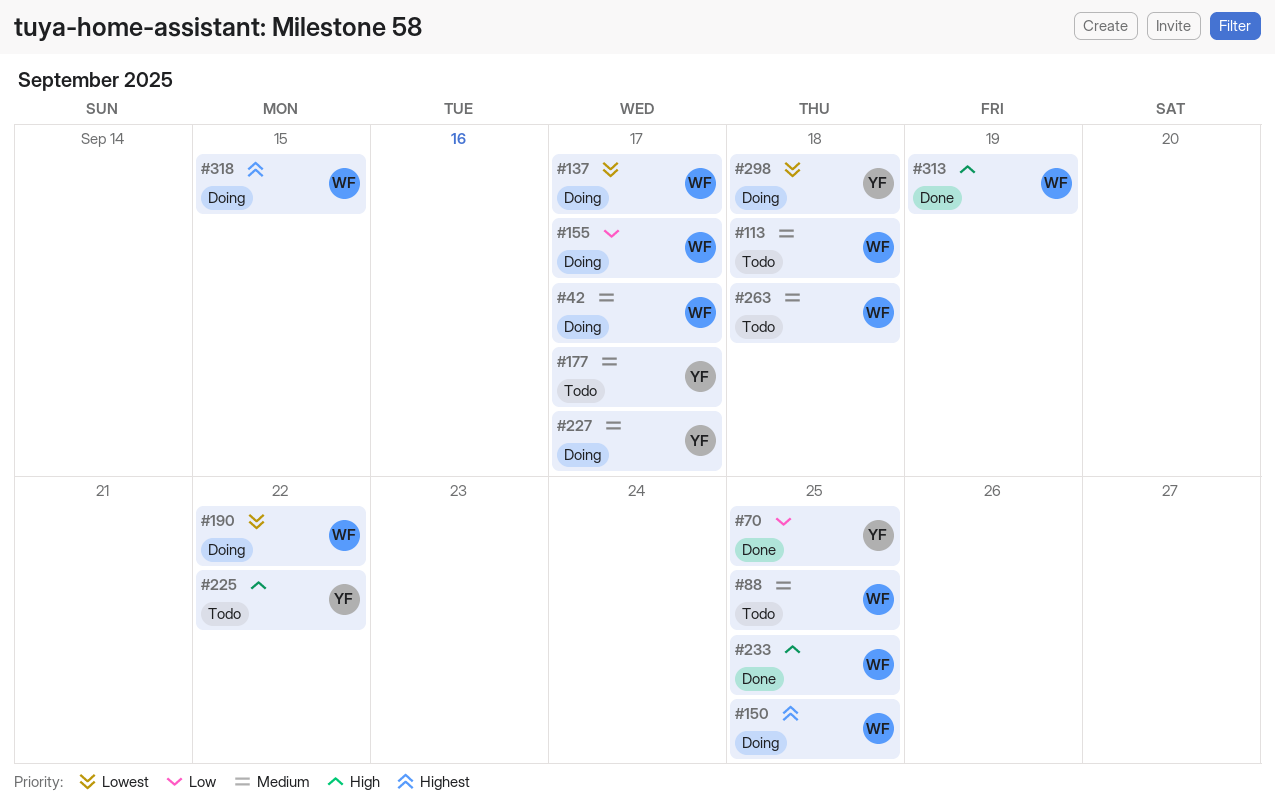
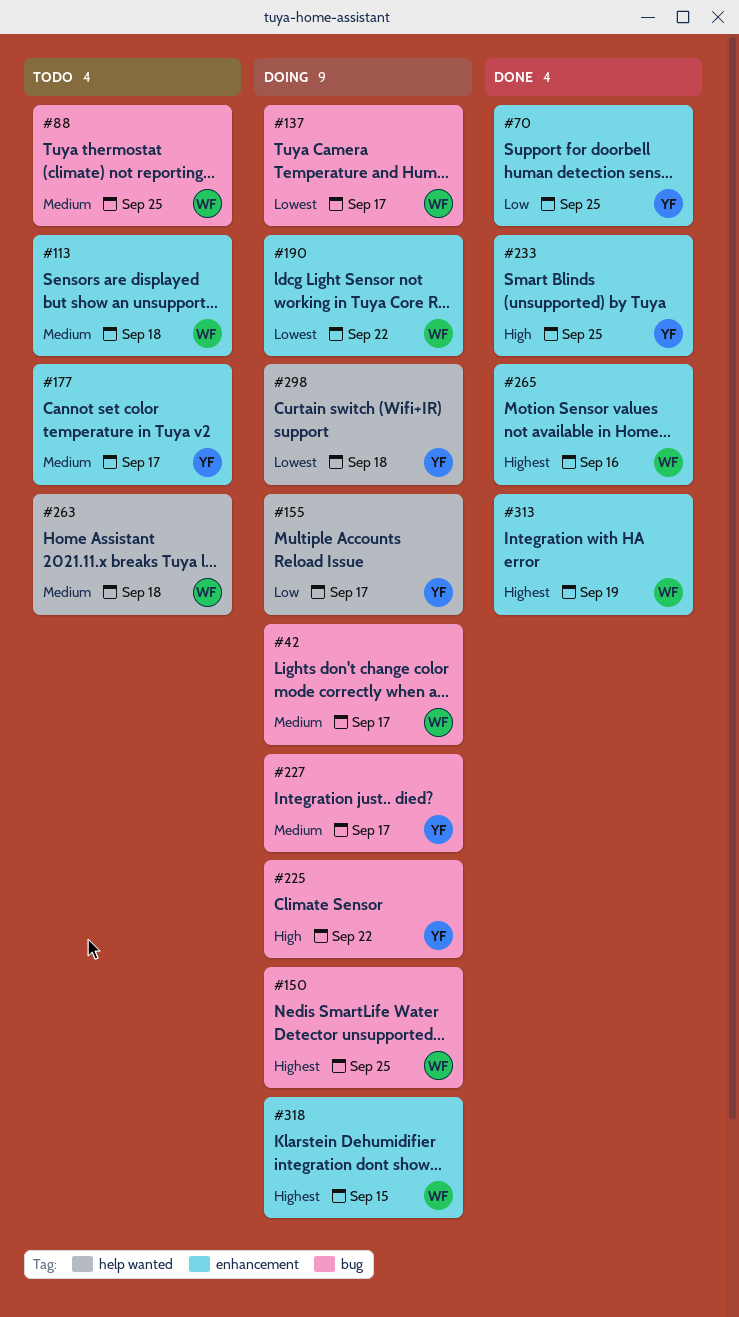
#155, owner: WF -> YF
#225, status: Todo -> Doing
#233, owner: WF -> YF
#265: none -> present
#313, priority: High -> Highest

